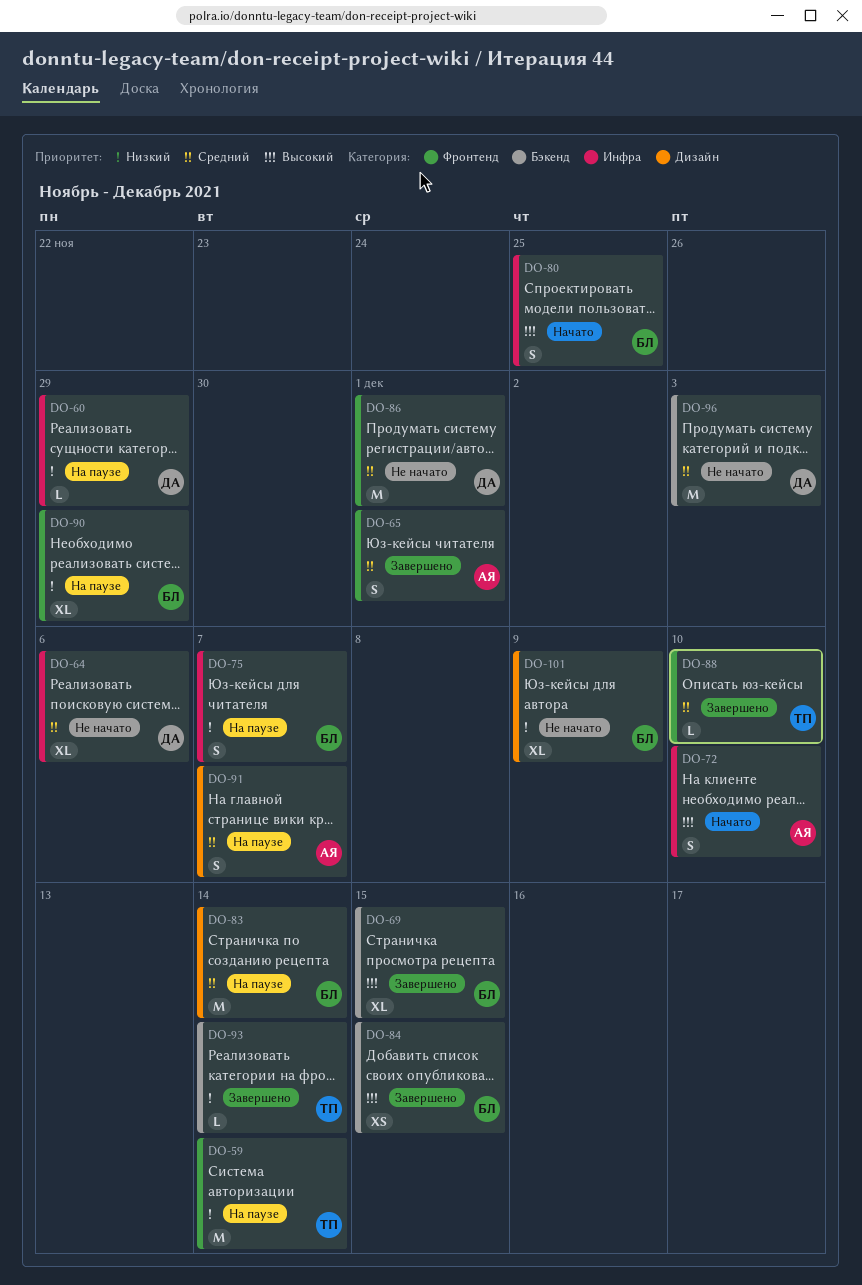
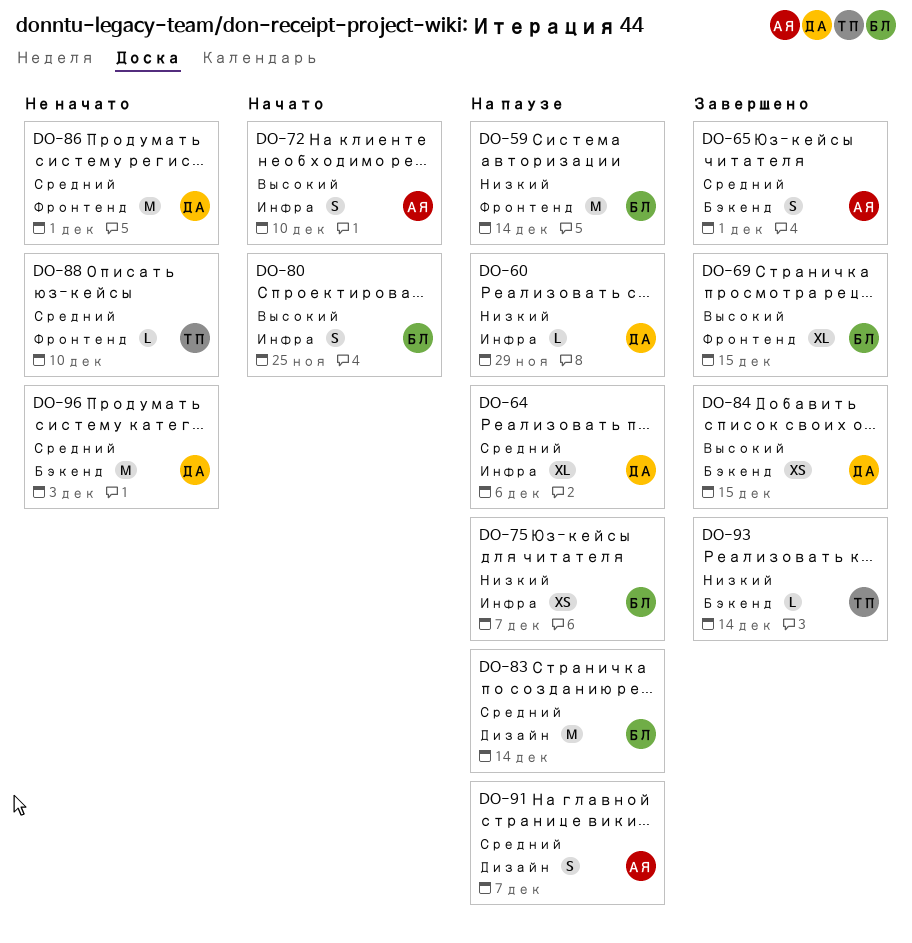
DO-59, owner: ТП -> БЛ
DO-64, status: Не начато -> На паузе
DO-65, label: Фронтенд -> Бэкенд
DO-69, label: Бэкенд -> Фронтенд
DO-75, estimate: S -> XS
DO-84, owner: БЛ -> ДА
DO-88, status: Завершено -> Не начато
DO-90: present -> none
DO-101: present -> none

